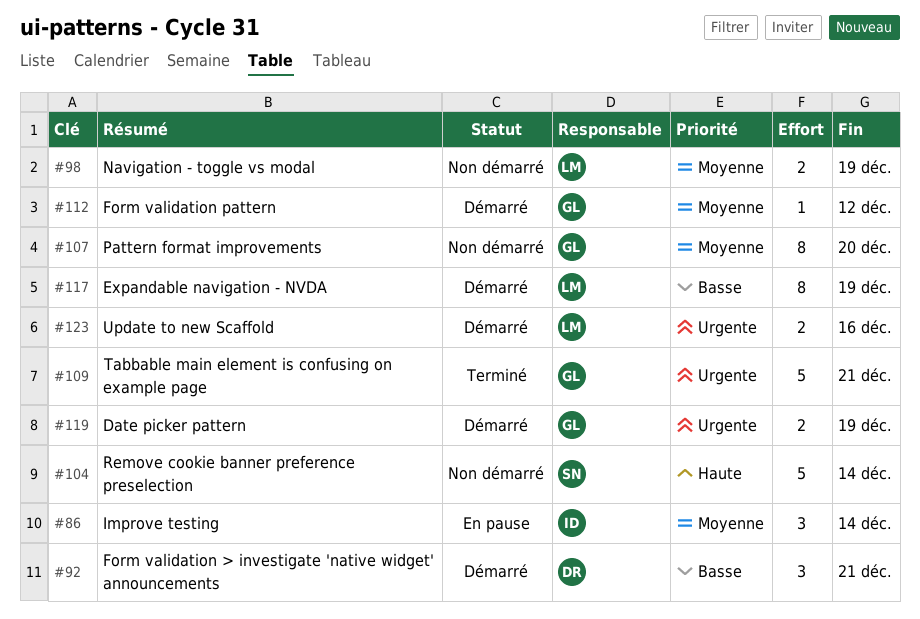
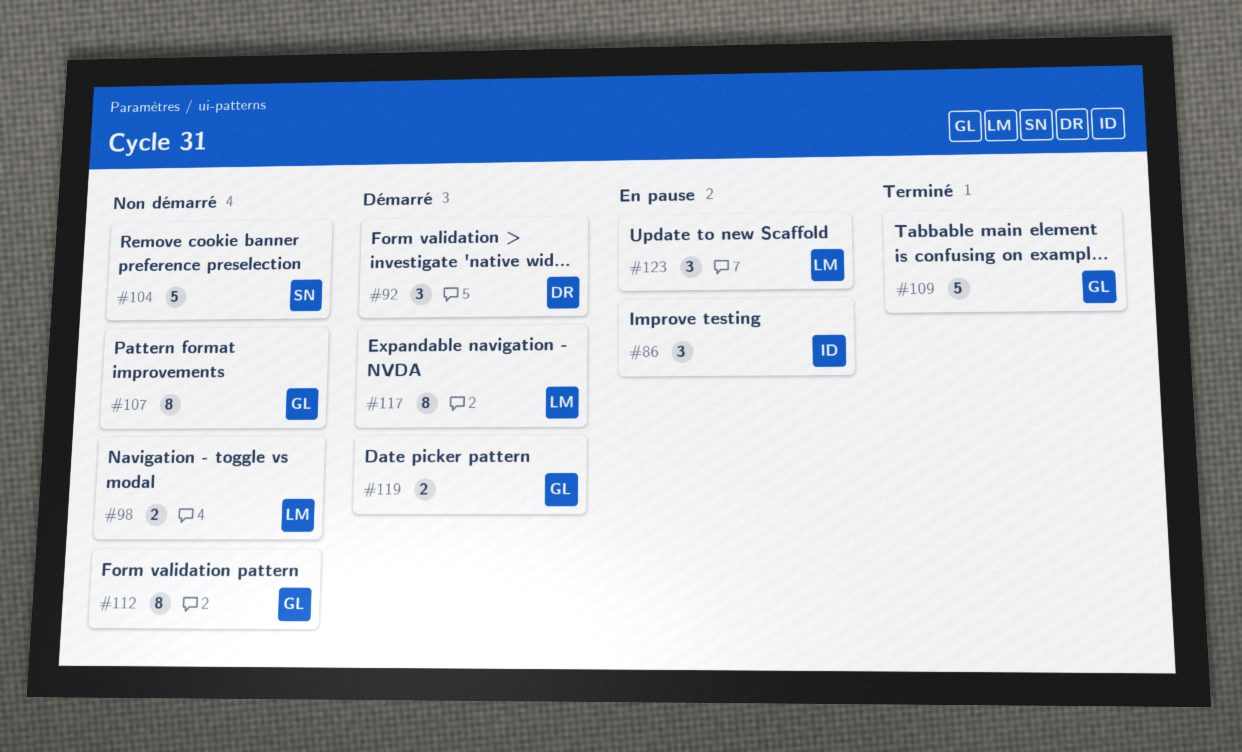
#112, status: Démarré -> Non démarré
#112, estimate: 1 -> 8
#123, status: Démarré -> En pause
#123, estimate: 2 -> 3

